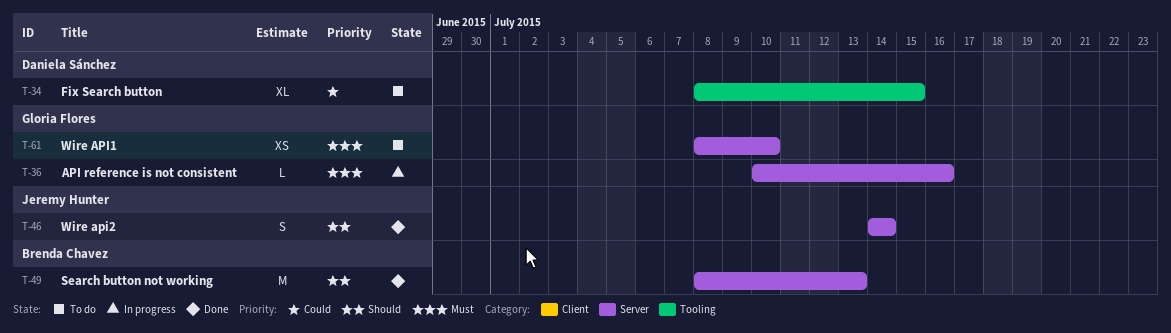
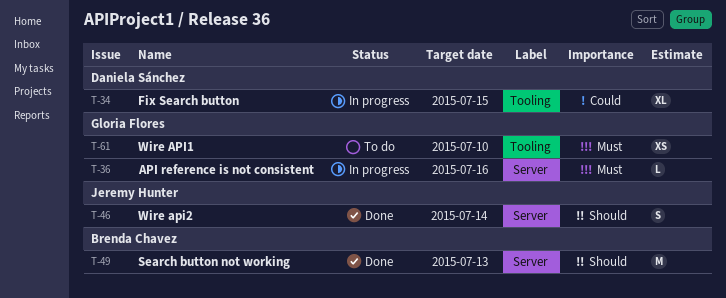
T-34, status: To do -> In progress
T-61, label: Server -> Tooling

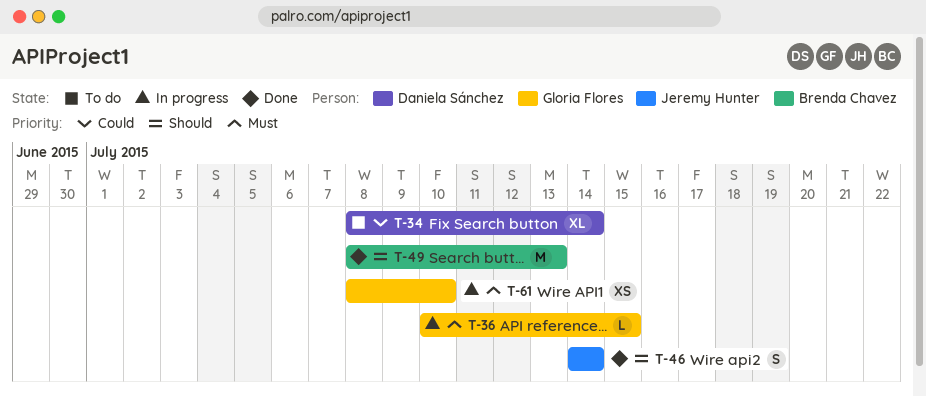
T-34, status: In progress -> To do
T-34, due: Jul 15 -> Jul 14
T-36, due: Jul 16 -> Jul 15
T-61, status: To do -> In progress

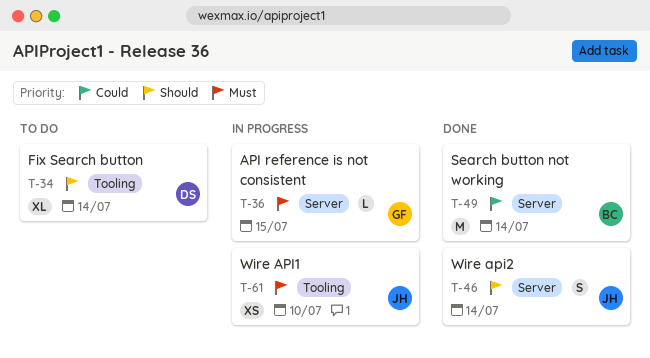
T-34, priority: Could -> Should
T-49, priority: Should -> Could
T-49, due: Jul 13 -> Jul 14
T-61, owner: Gloria Flores -> Jeremy Hunter

